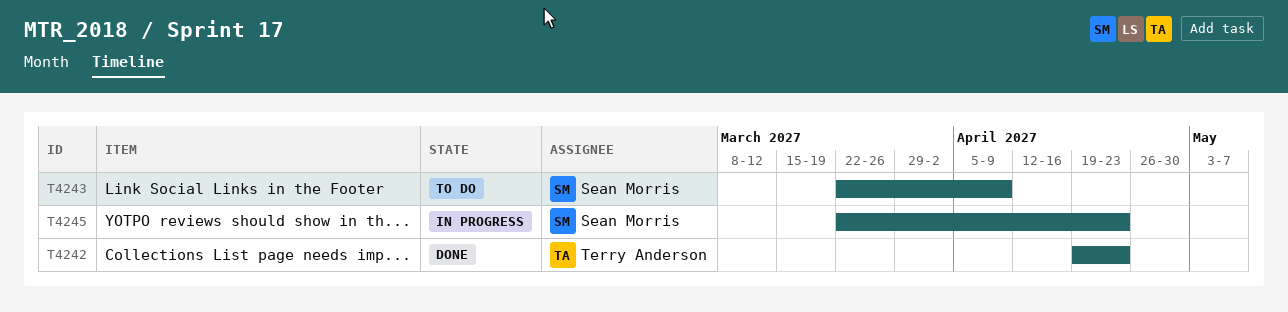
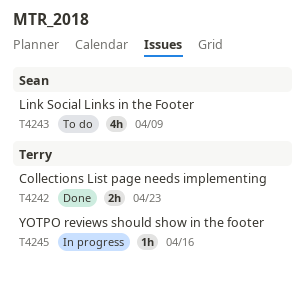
T4245, owner: Sean Morris -> Terry Anderson
T4245, due: Apr 23 -> Apr 16

